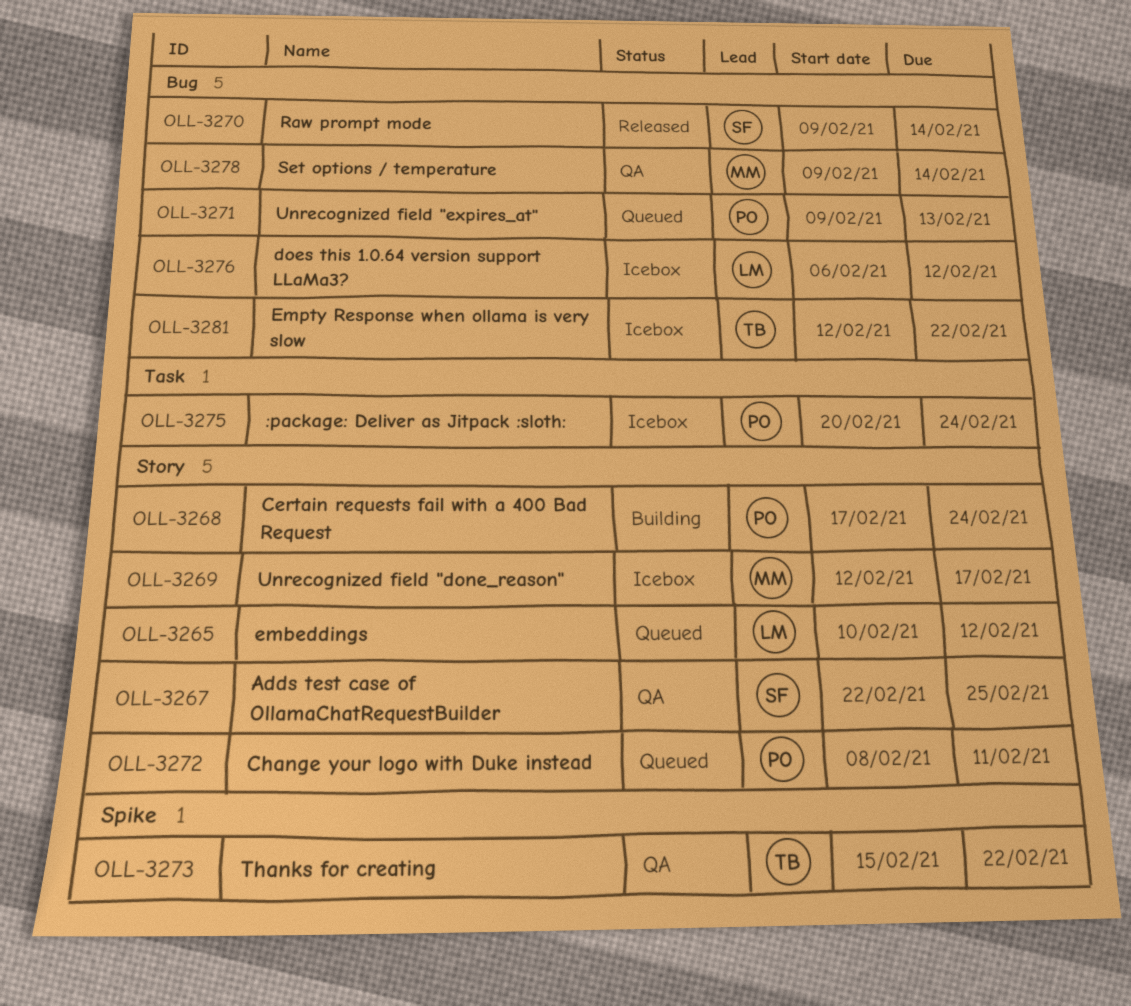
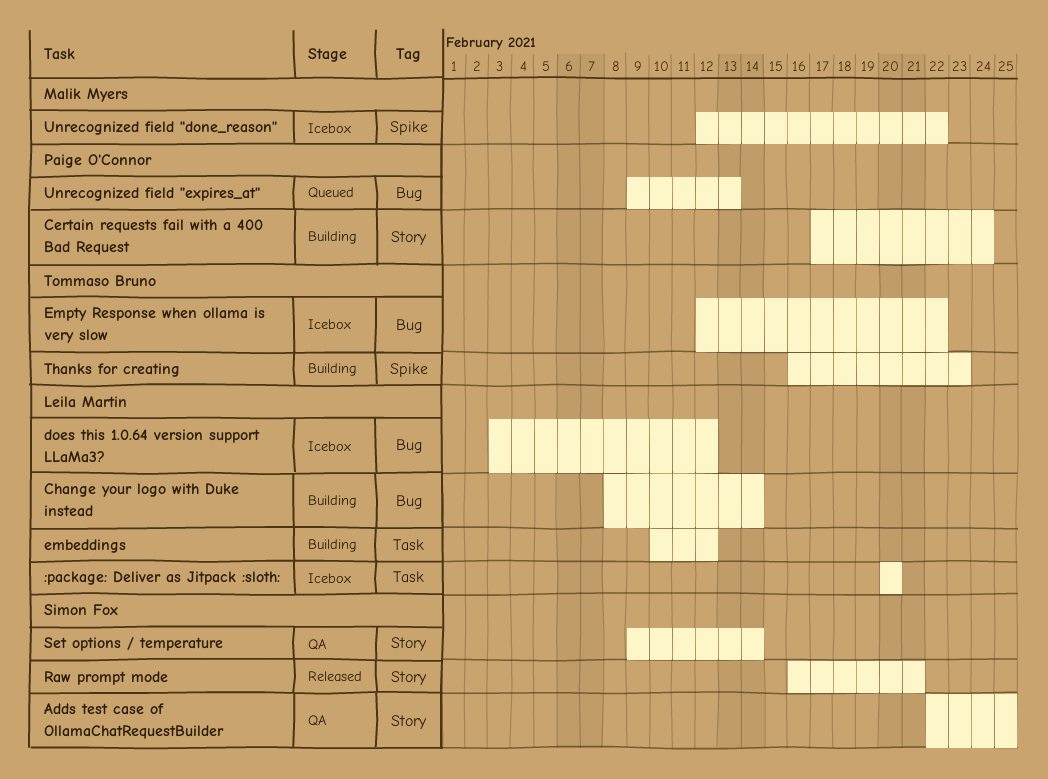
:package: Deliver as Jitpack :sloth:, owner: Paige O'Connor -> Leila Martin
:package: Deliver as Jitpack :sloth:, due: Feb 24 -> Feb 20
Change your logo with Duke instead, status: Queued -> Building
Change your logo with Duke instead, owner: Paige O'Connor -> Leila Martin
Change your logo with Duke instead, label: Story -> Bug
Change your logo with Duke instead, due: Feb 11 -> Feb 14
does this 1.0.64 version support LLaMa3?, start: Feb 6 -> Feb 3
embeddings, status: Queued -> Building
embeddings, label: Story -> Task
Raw prompt mode, label: Bug -> Story
Raw prompt mode, start: Feb 9 -> Feb 16
Raw prompt mode, due: Feb 14 -> Feb 21
Set options / temperature, owner: Malik Myers -> Simon Fox
Set options / temperature, label: Bug -> Story
Thanks for creating, status: QA -> Building
Thanks for creating, start: Feb 15 -> Feb 16
Thanks for creating, due: Feb 22 -> Feb 23
Unrecognized field "done_reason", label: Story -> Spike
Unrecognized field "done_reason", due: Feb 17 -> Feb 22

